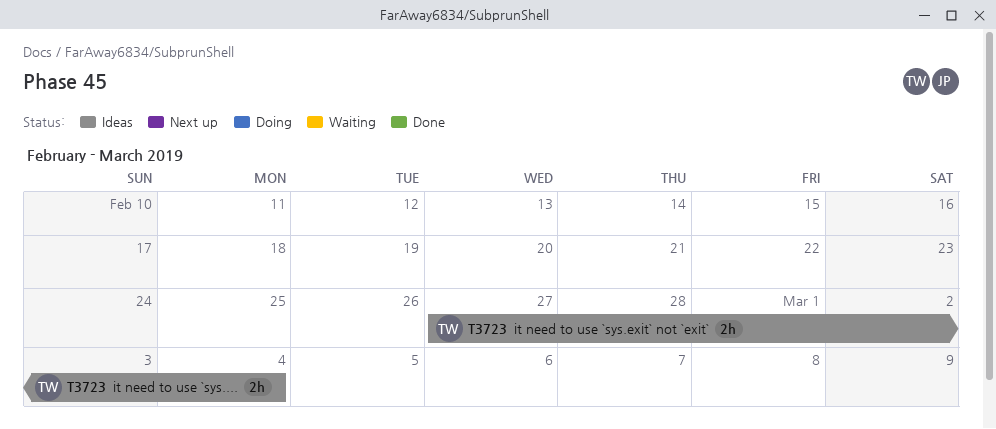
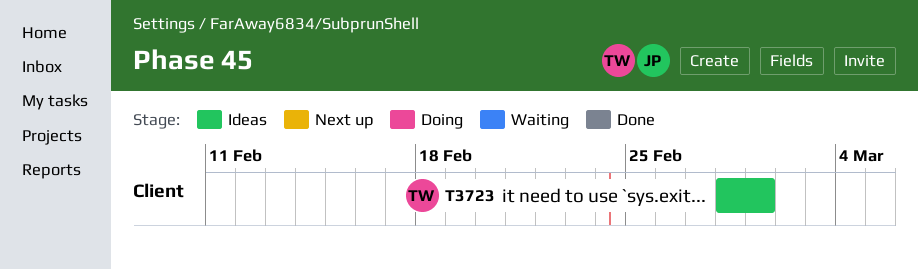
T3723, start: Feb 27 -> Feb 28
T3723, due: Mar 4 -> Mar 1

